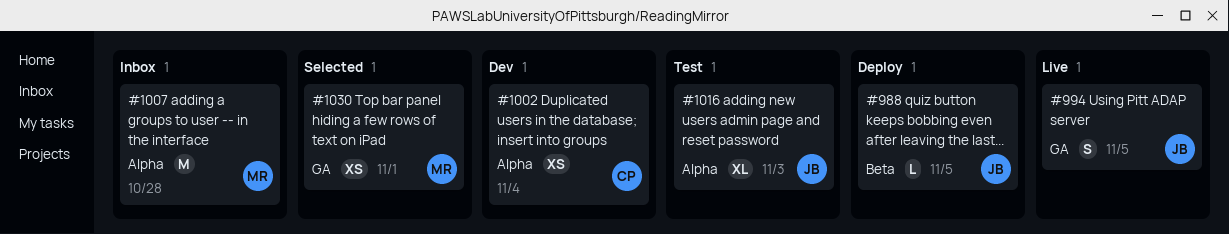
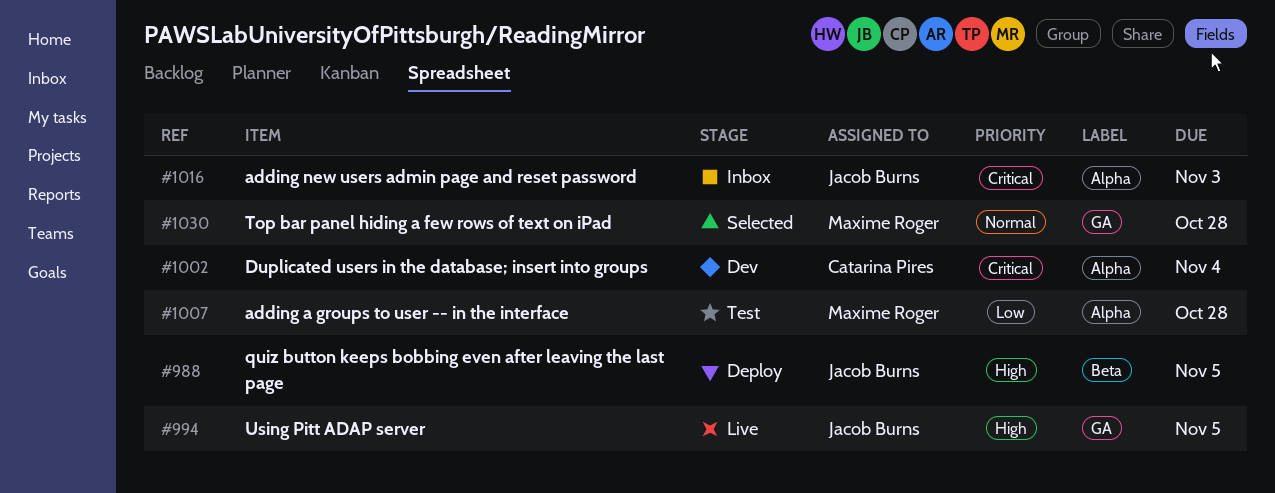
#1007, status: Inbox -> Test
#1016, status: Test -> Inbox
#1030, due: Nov 1 -> Oct 28

